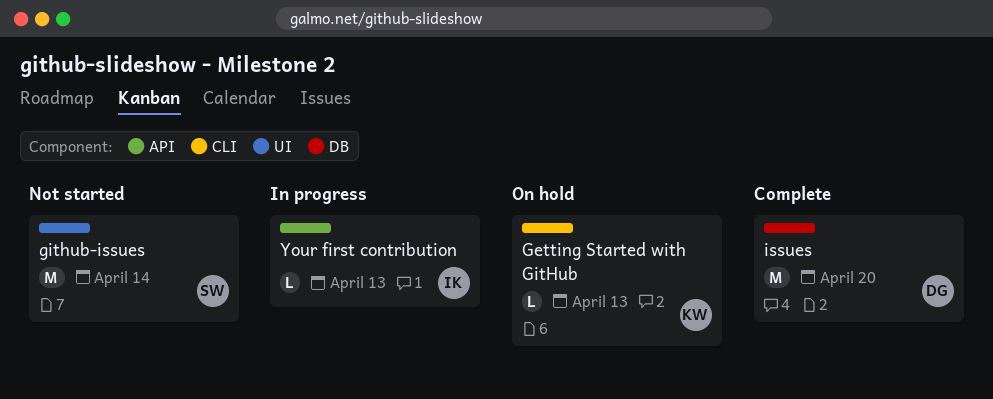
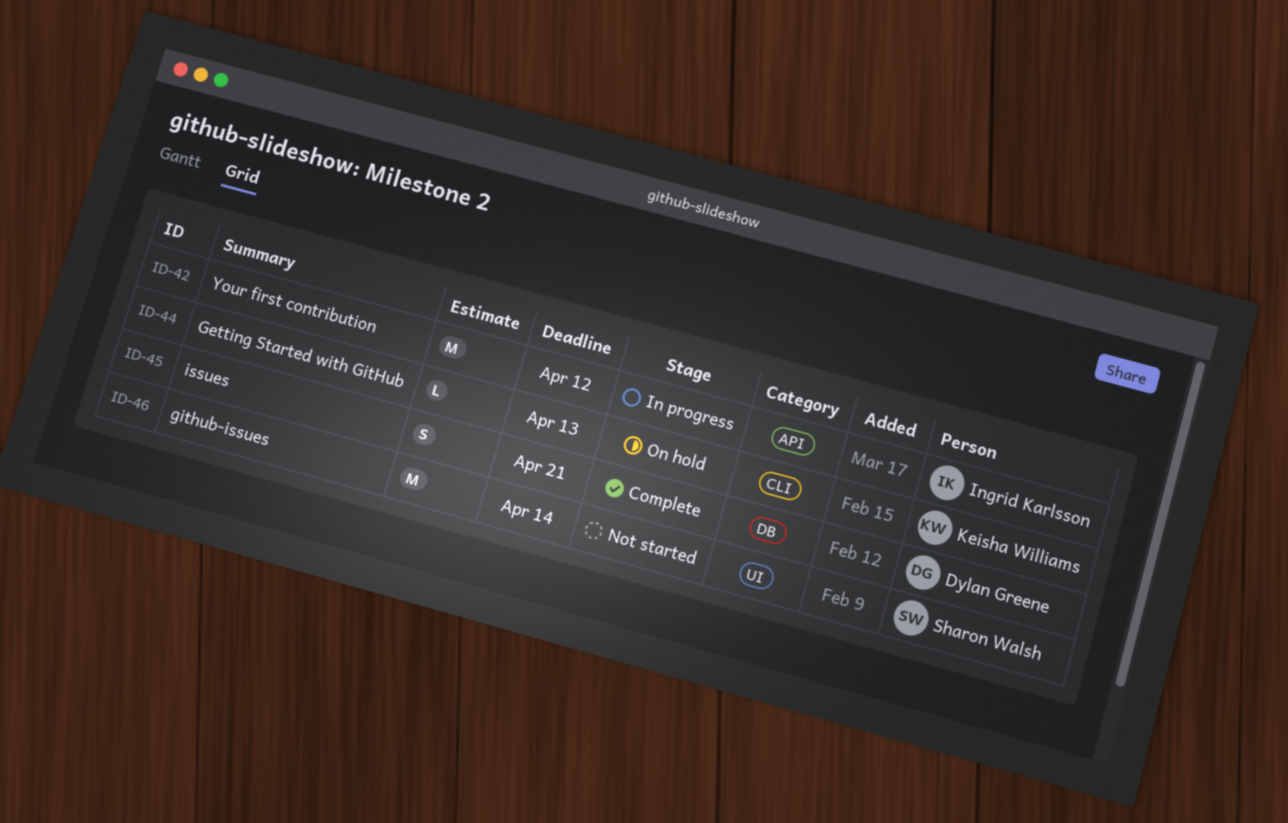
issues, estimate: M -> S
issues, due: Apr 20 -> Apr 21
Your first contribution, estimate: L -> M
Your first contribution, due: Apr 13 -> Apr 12

